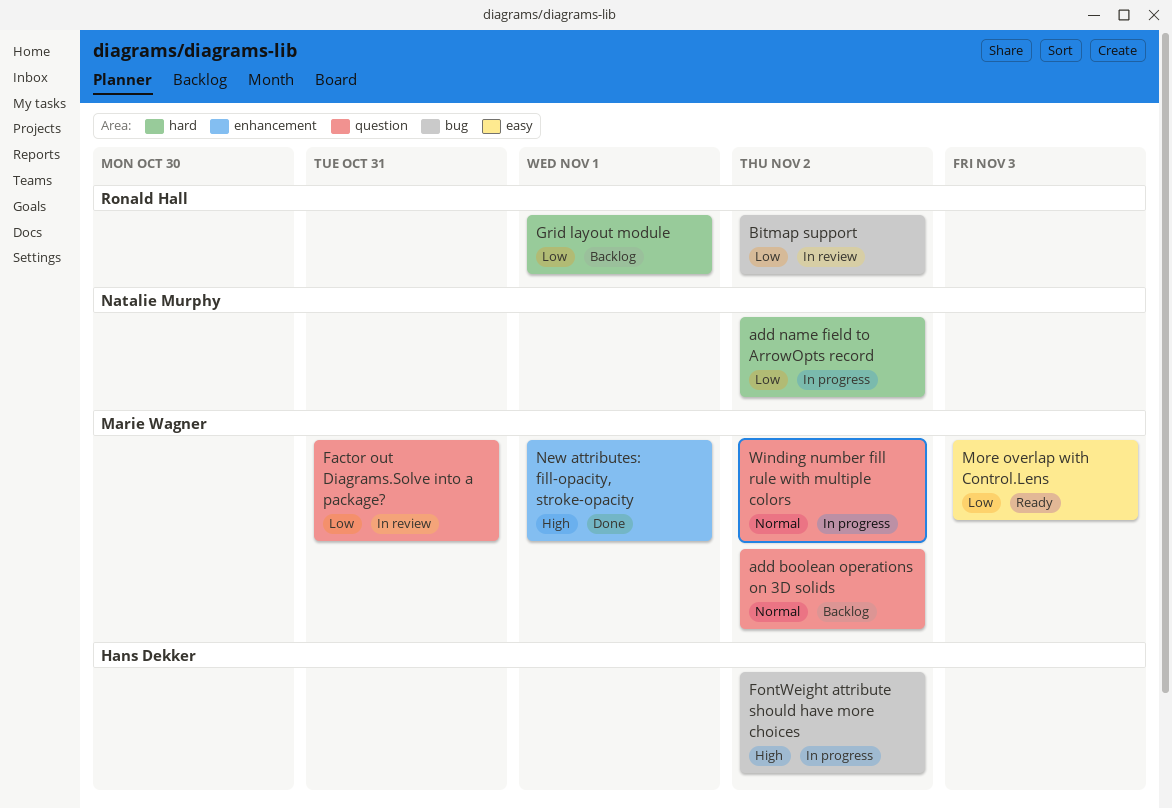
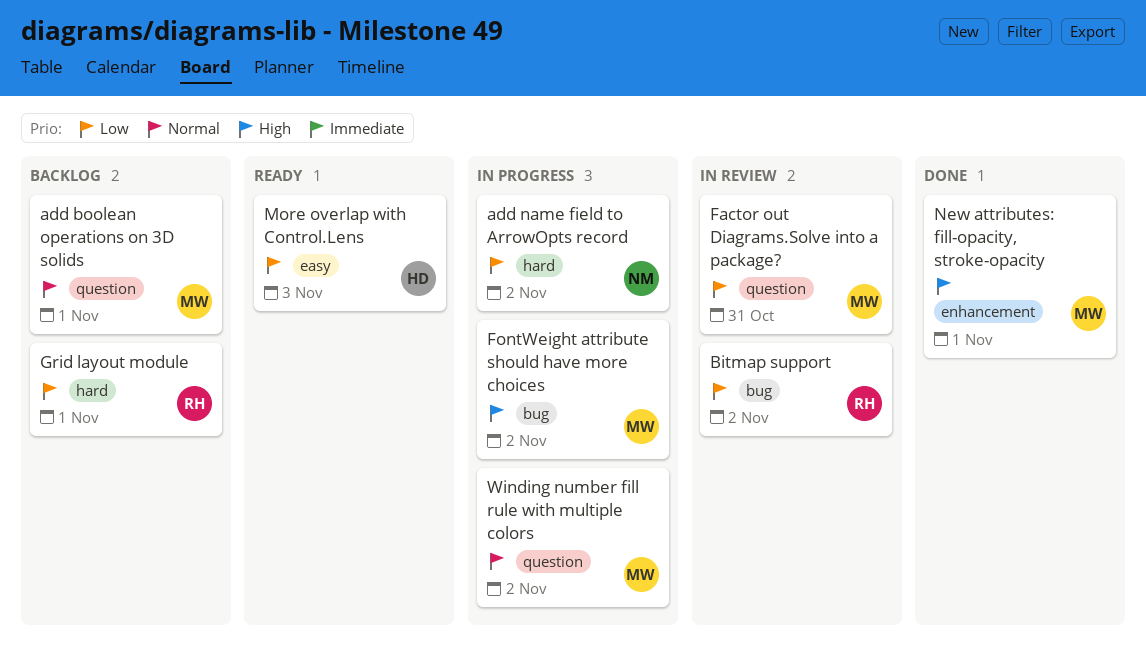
add boolean operations on 3D solids, due: Nov 2 -> Nov 1
FontWeight attribute should have more choices, owner: Hans Dekker -> Marie Wagner
More overlap with Control.Lens, owner: Marie Wagner -> Hans Dekker

